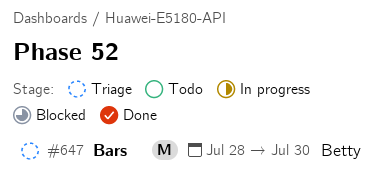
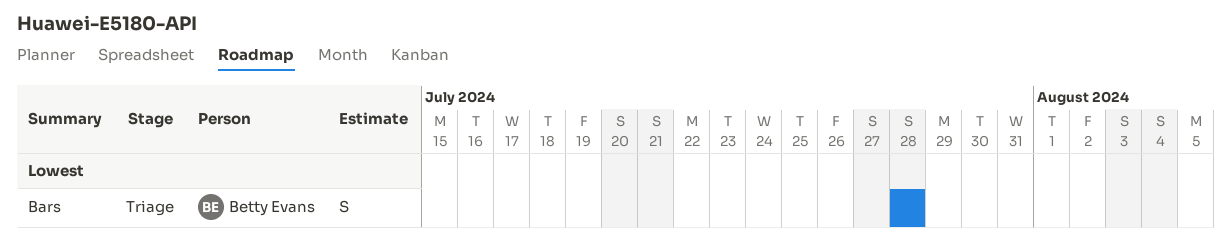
Bars, estimate: M -> S
Bars, due: Jul 30 -> Jul 28

